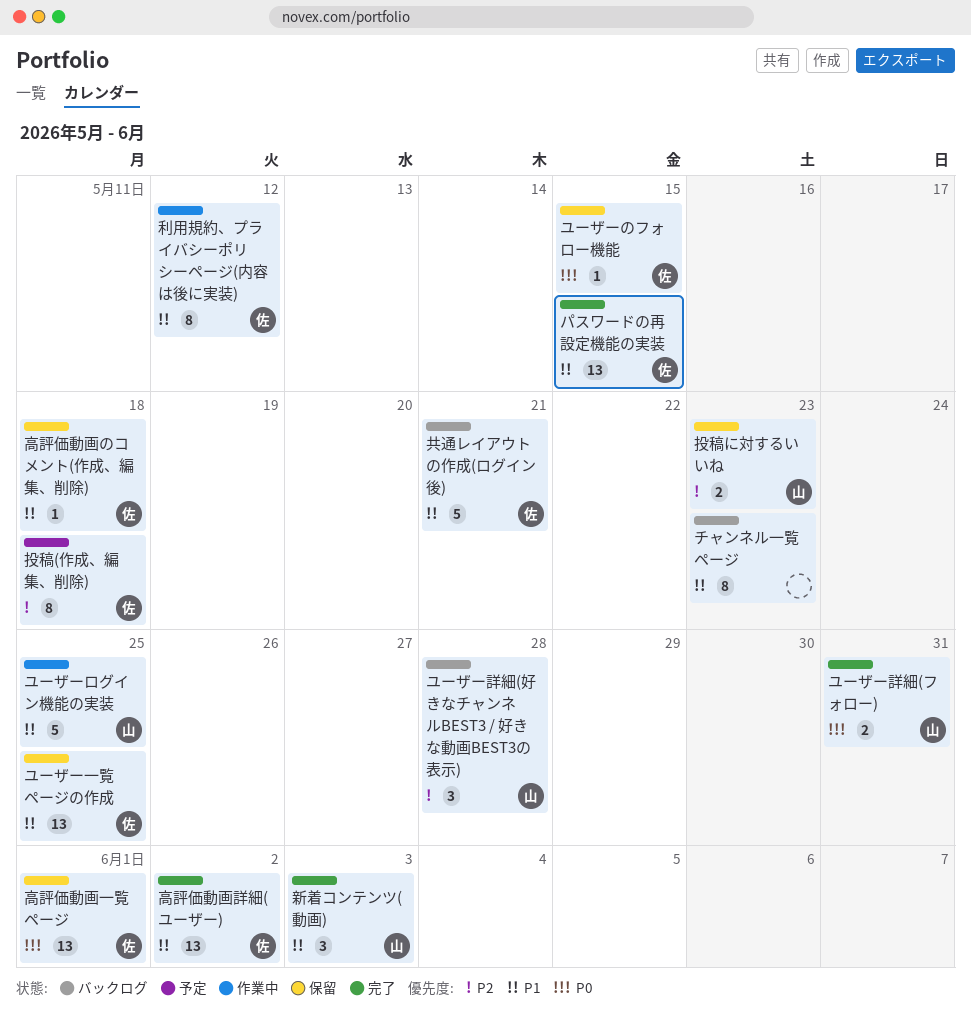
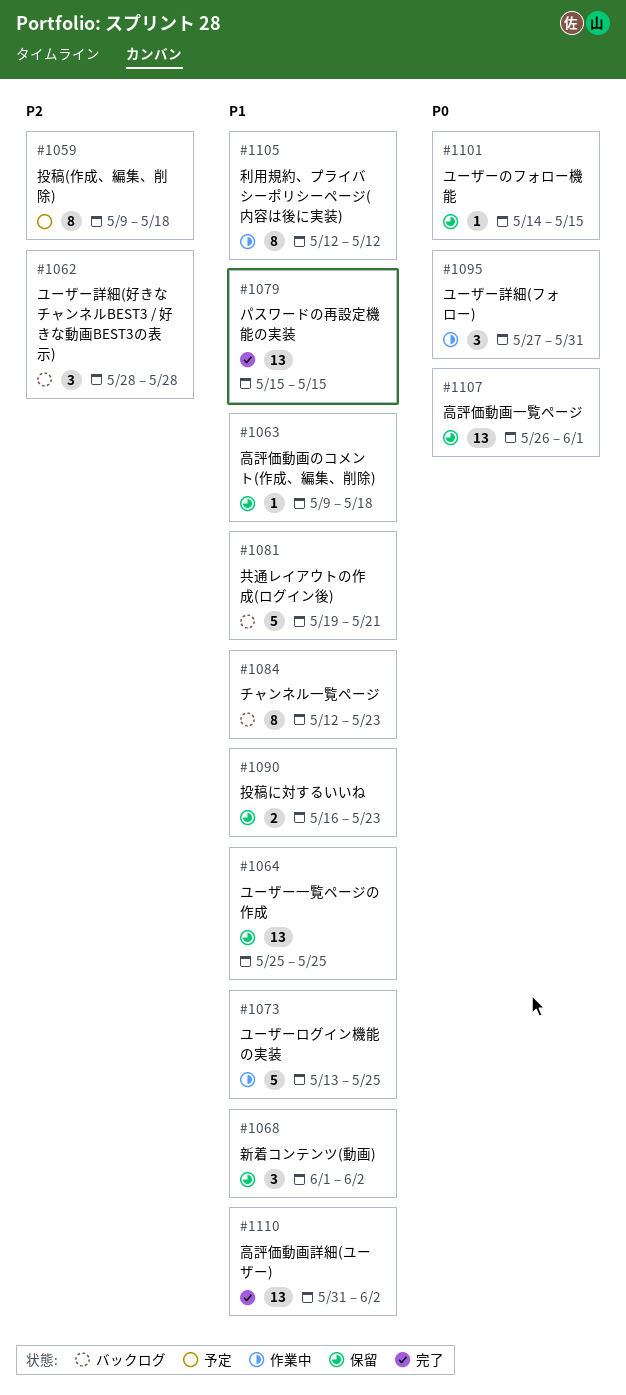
ユーザー詳細(フォロー), status: 完了 -> 作業中
ユーザー詳細(フォロー), estimate: 2 -> 3
投稿に対するいいね, priority: P2 -> P1
新着コンテンツ(動画), status: 完了 -> 保留
新着コンテンツ(動画), due: Jun 3 -> Jun 2

